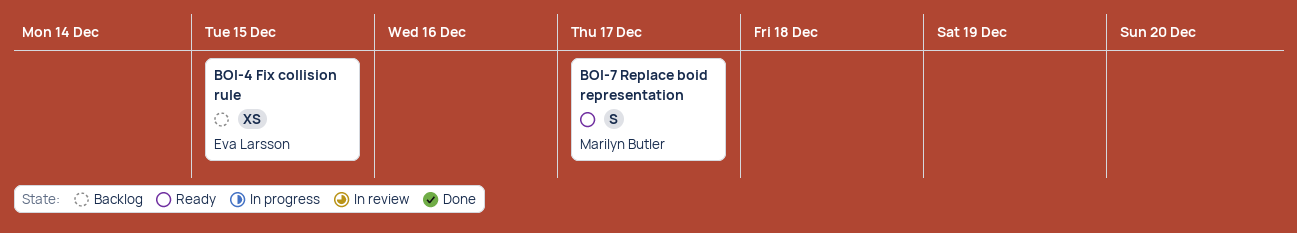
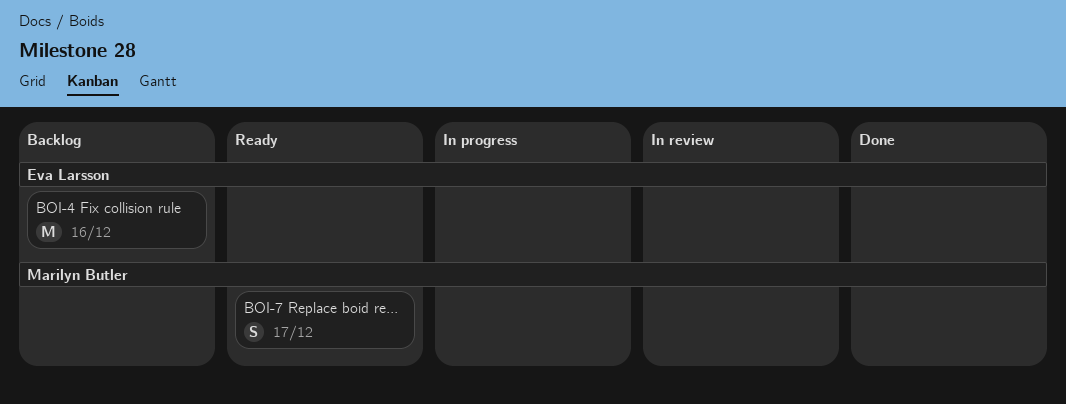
BOI-4, estimate: XS -> M
BOI-4, due: Dec 15 -> Dec 16

